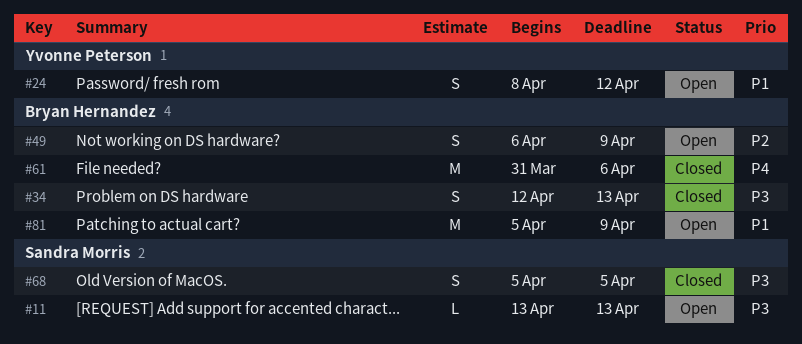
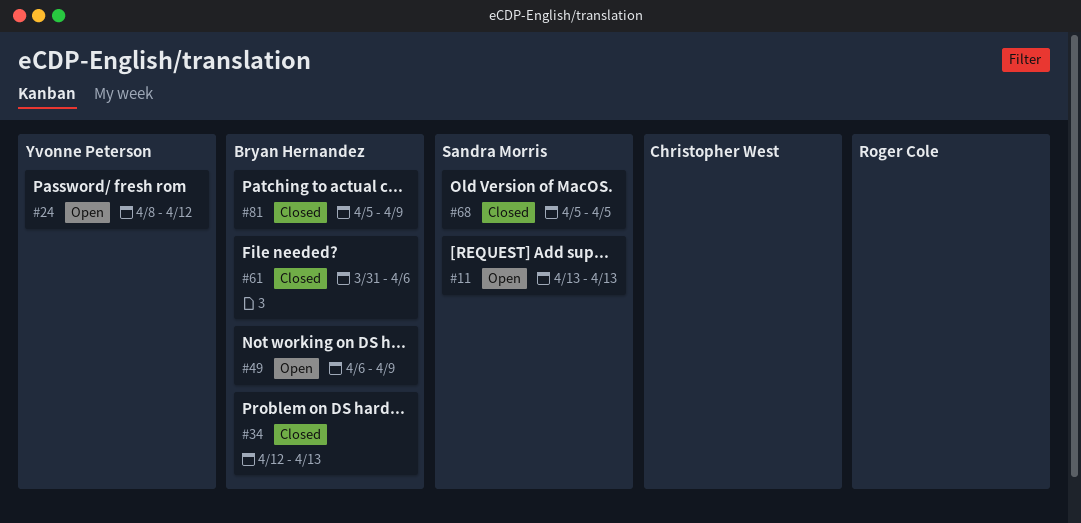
#81, status: Open -> Closed

